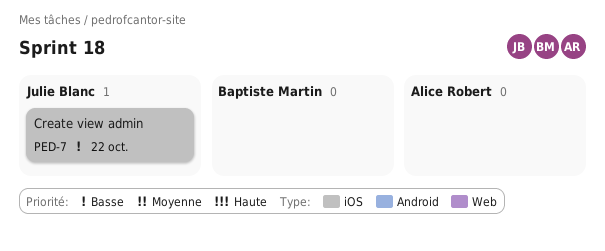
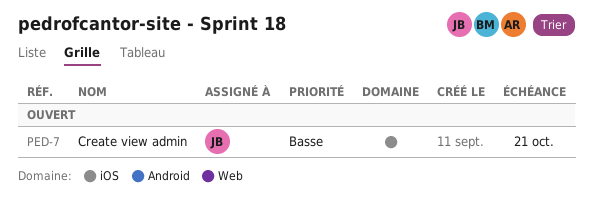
PED-7, due: Oct 22 -> Oct 21

